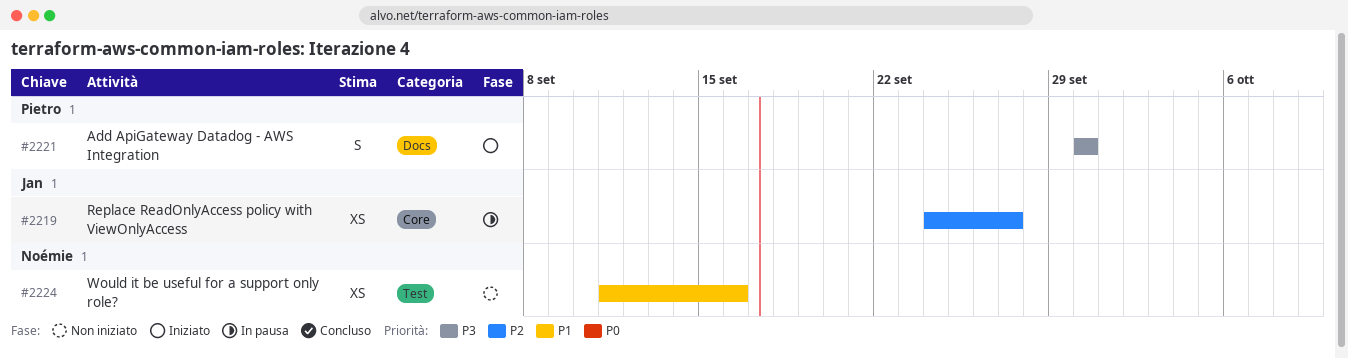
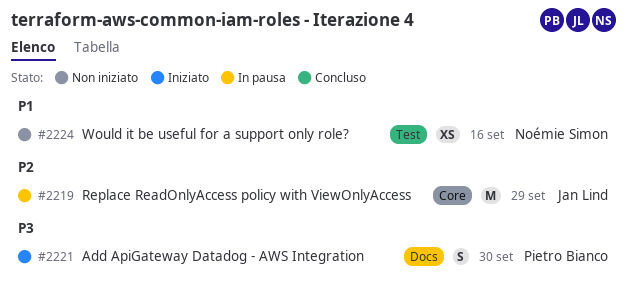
#2219, estimate: XS -> M
#2219, due: Sep 27 -> Sep 29

